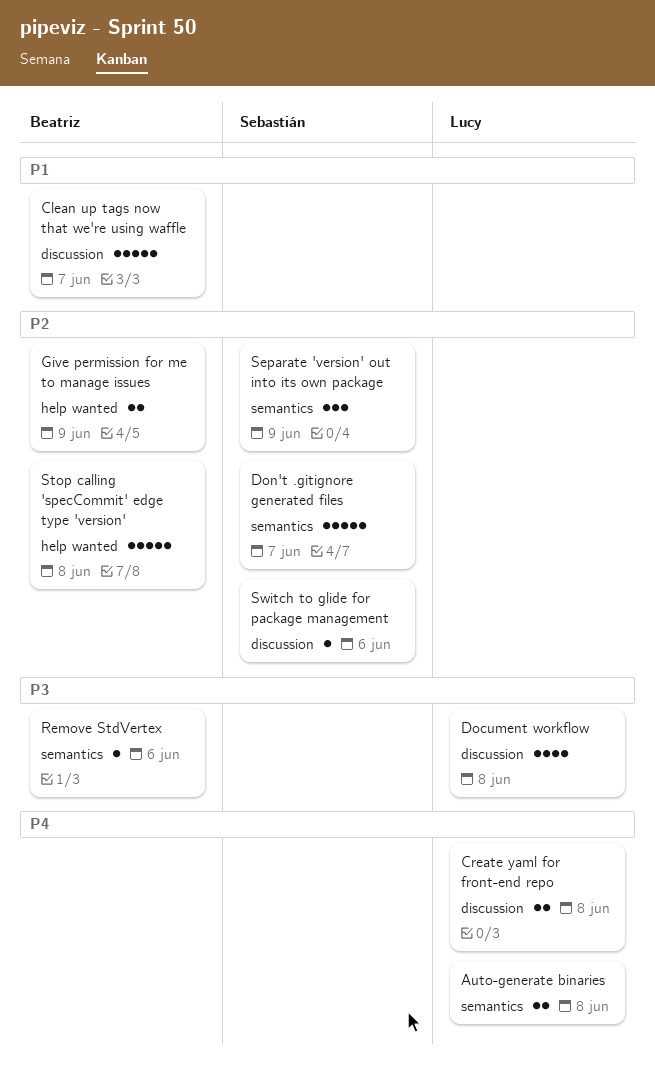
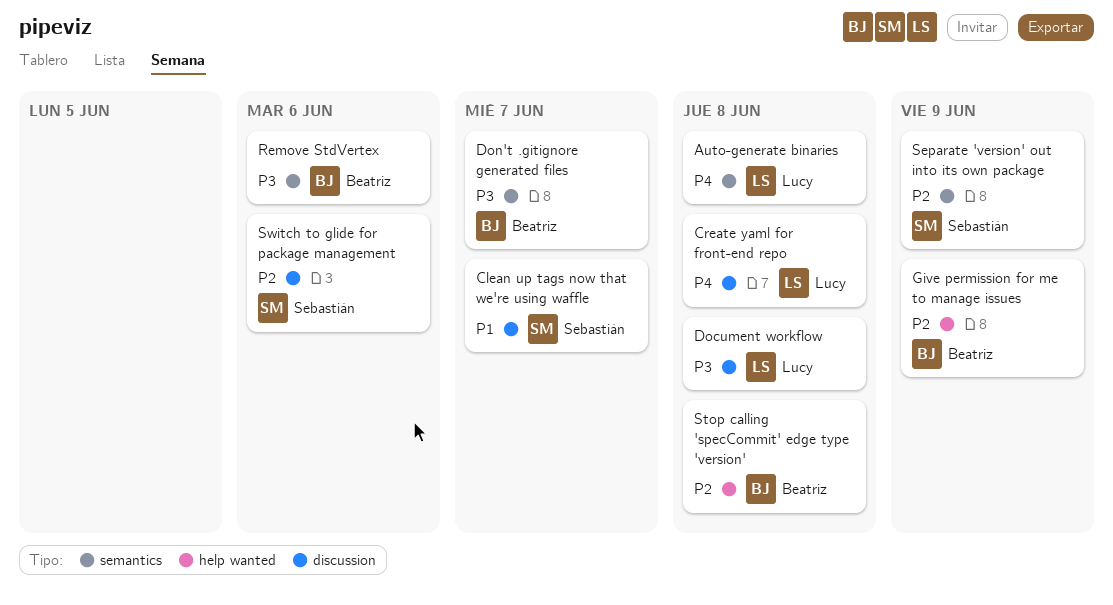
Clean up tags now that we're using waffle, owner: Beatriz -> Sebastián
Don't .gitignore generated files, owner: Sebastián -> Beatriz
Don't .gitignore generated files, priority: P2 -> P3

